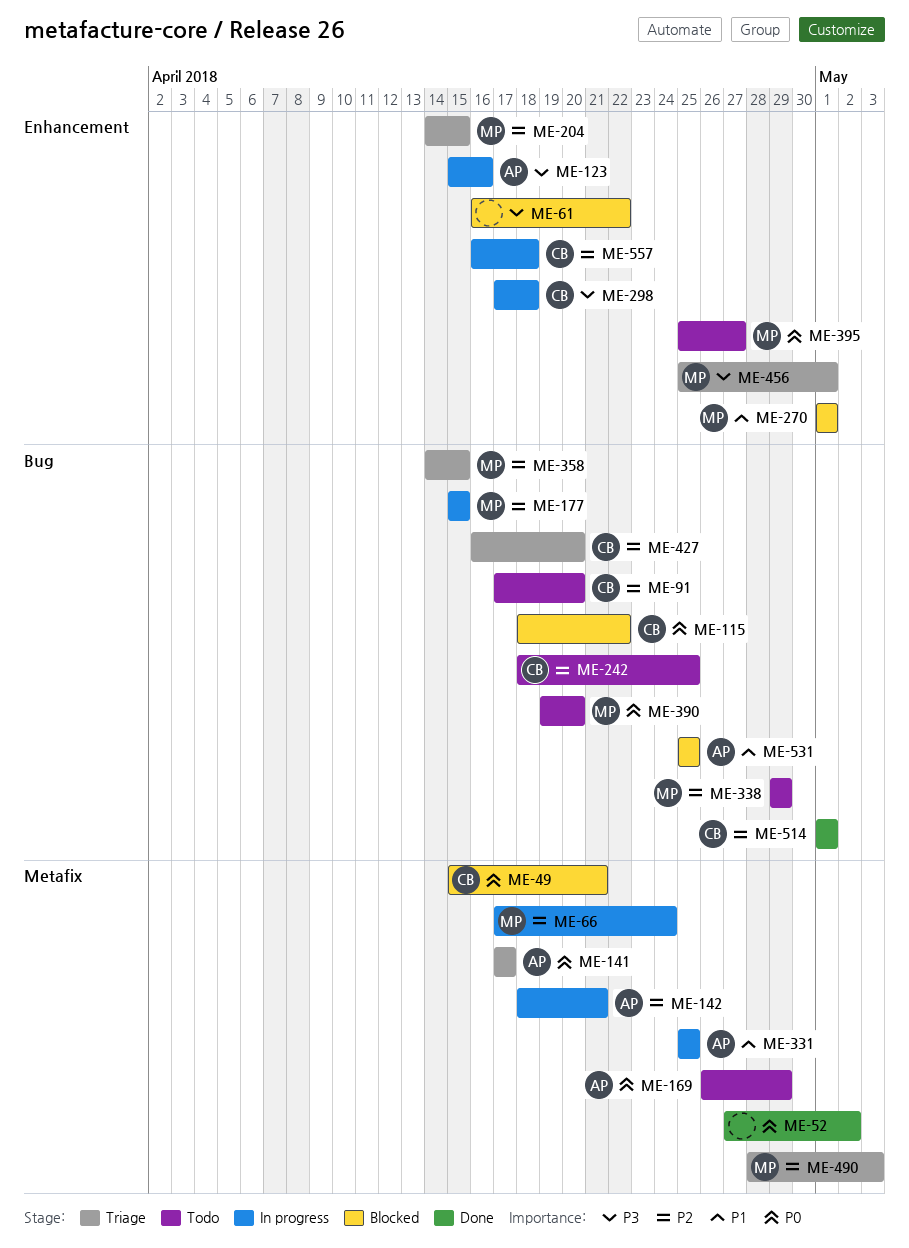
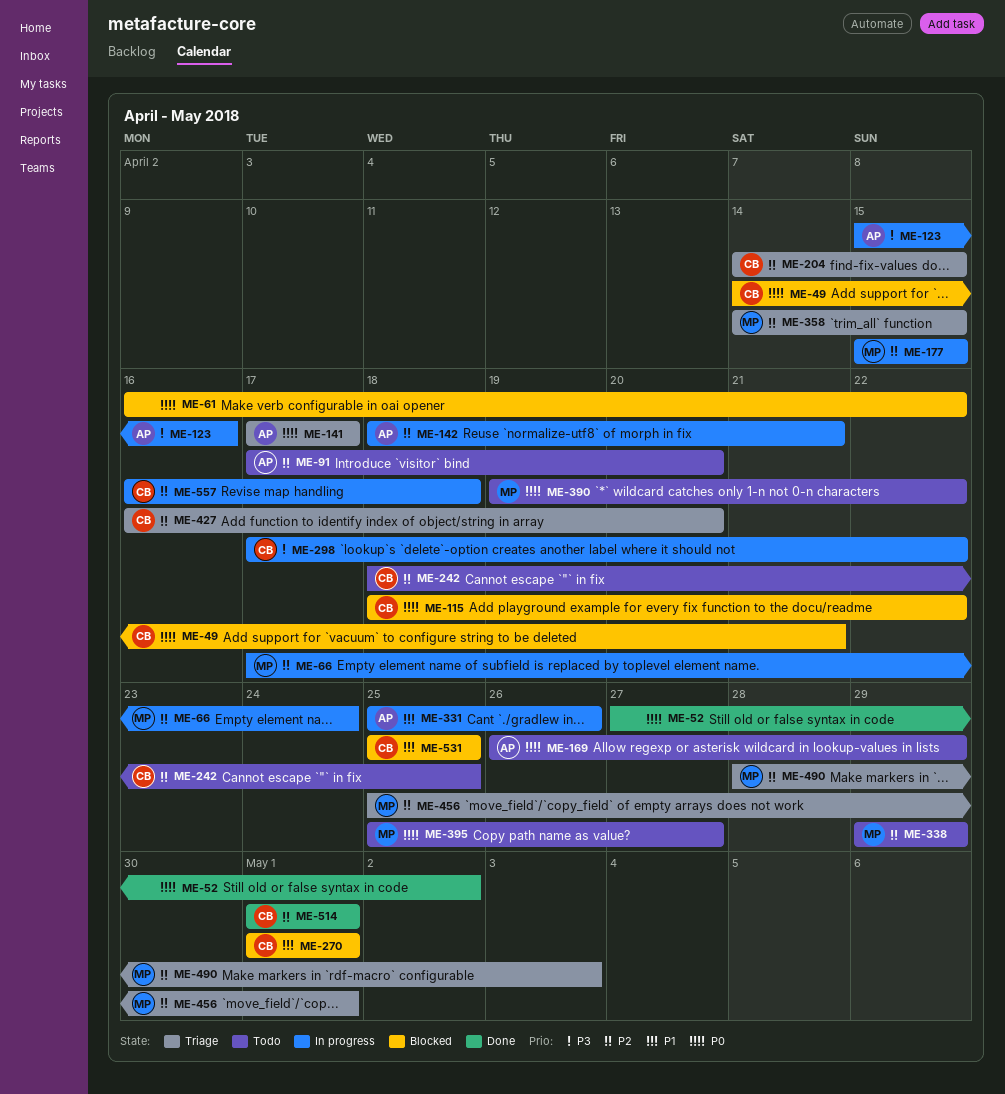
ME-49, start: Apr 15 -> Apr 14
ME-61, priority: P3 -> P0
ME-91, owner: CB -> AP
ME-204, owner: MP -> CB
ME-270, owner: MP -> CB
ME-298, due: Apr 18 -> Apr 22
ME-331, due: Apr 25 -> Apr 26
ME-390, due: Apr 20 -> Apr 22
ME-456, priority: P3 -> P2
ME-531, owner: AP -> CB

